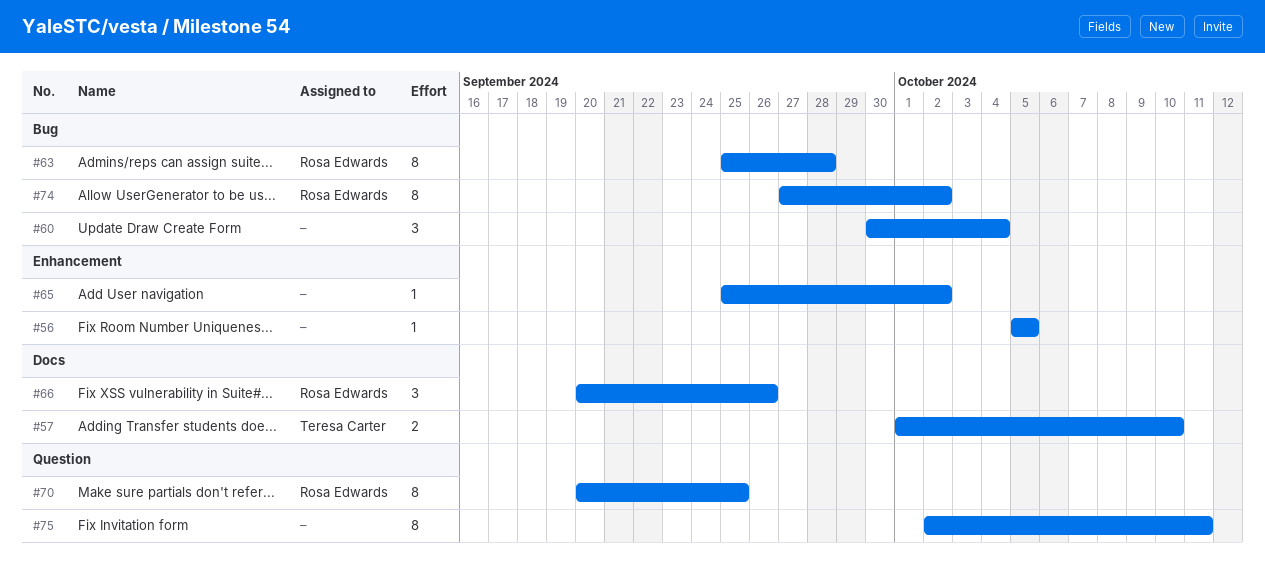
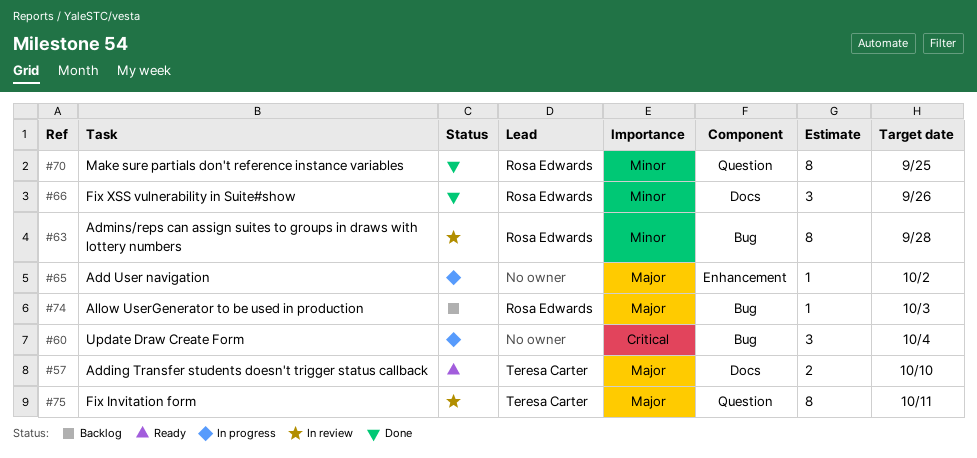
#56: present -> none
#74, estimate: 8 -> 1
#74, due: Oct 2 -> Oct 3
#75, owner: none -> Teresa Carter

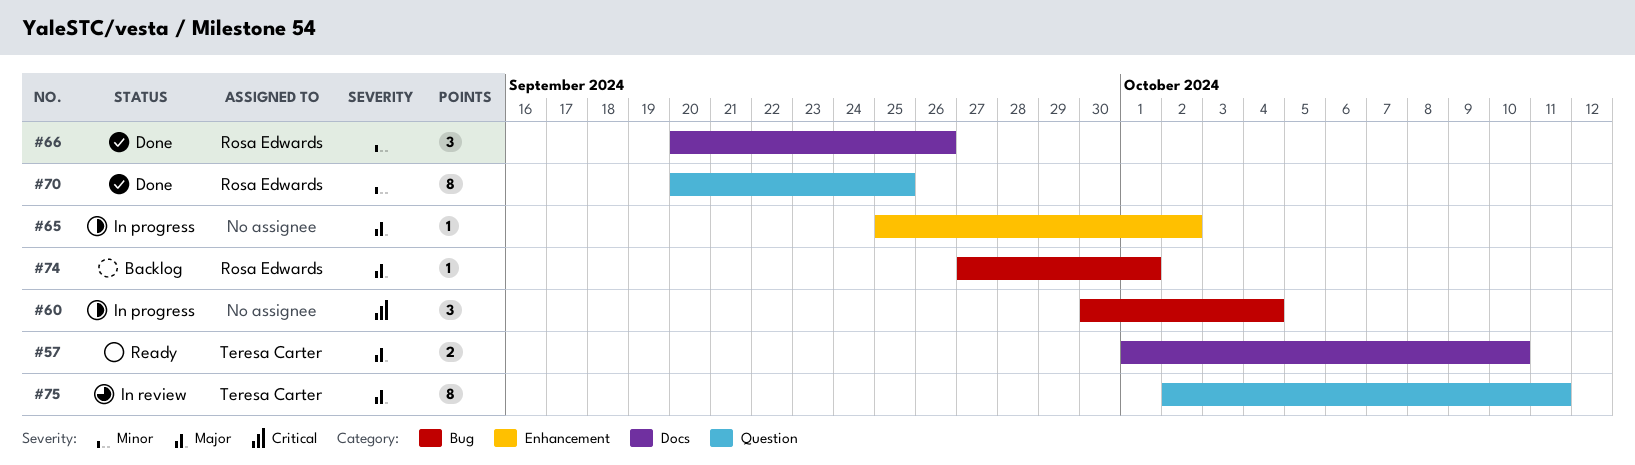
#63: present -> none
#74, due: Oct 3 -> Oct 1

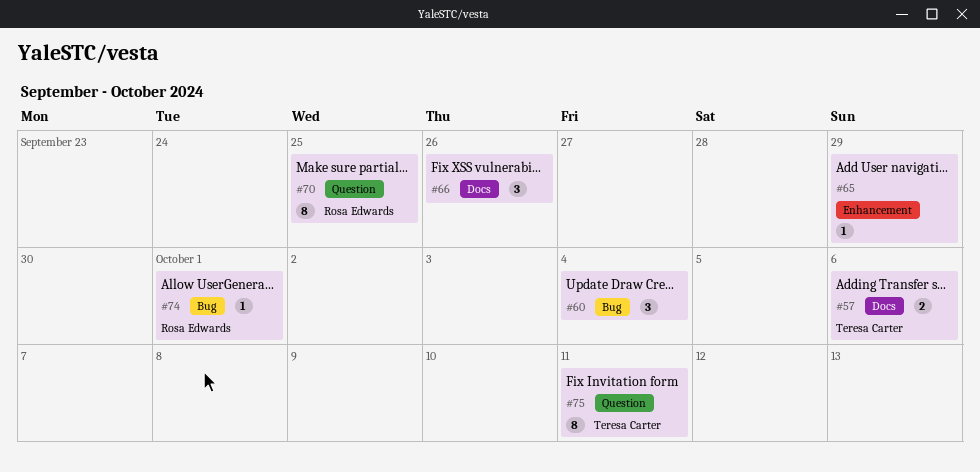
#57, due: Oct 10 -> Oct 6
#65, due: Oct 2 -> Sep 29
#66, owner: Rosa Edwards -> none

